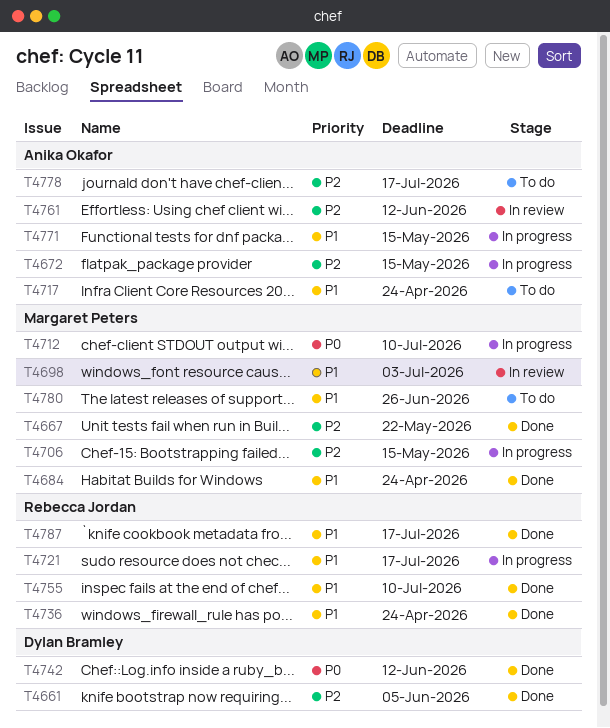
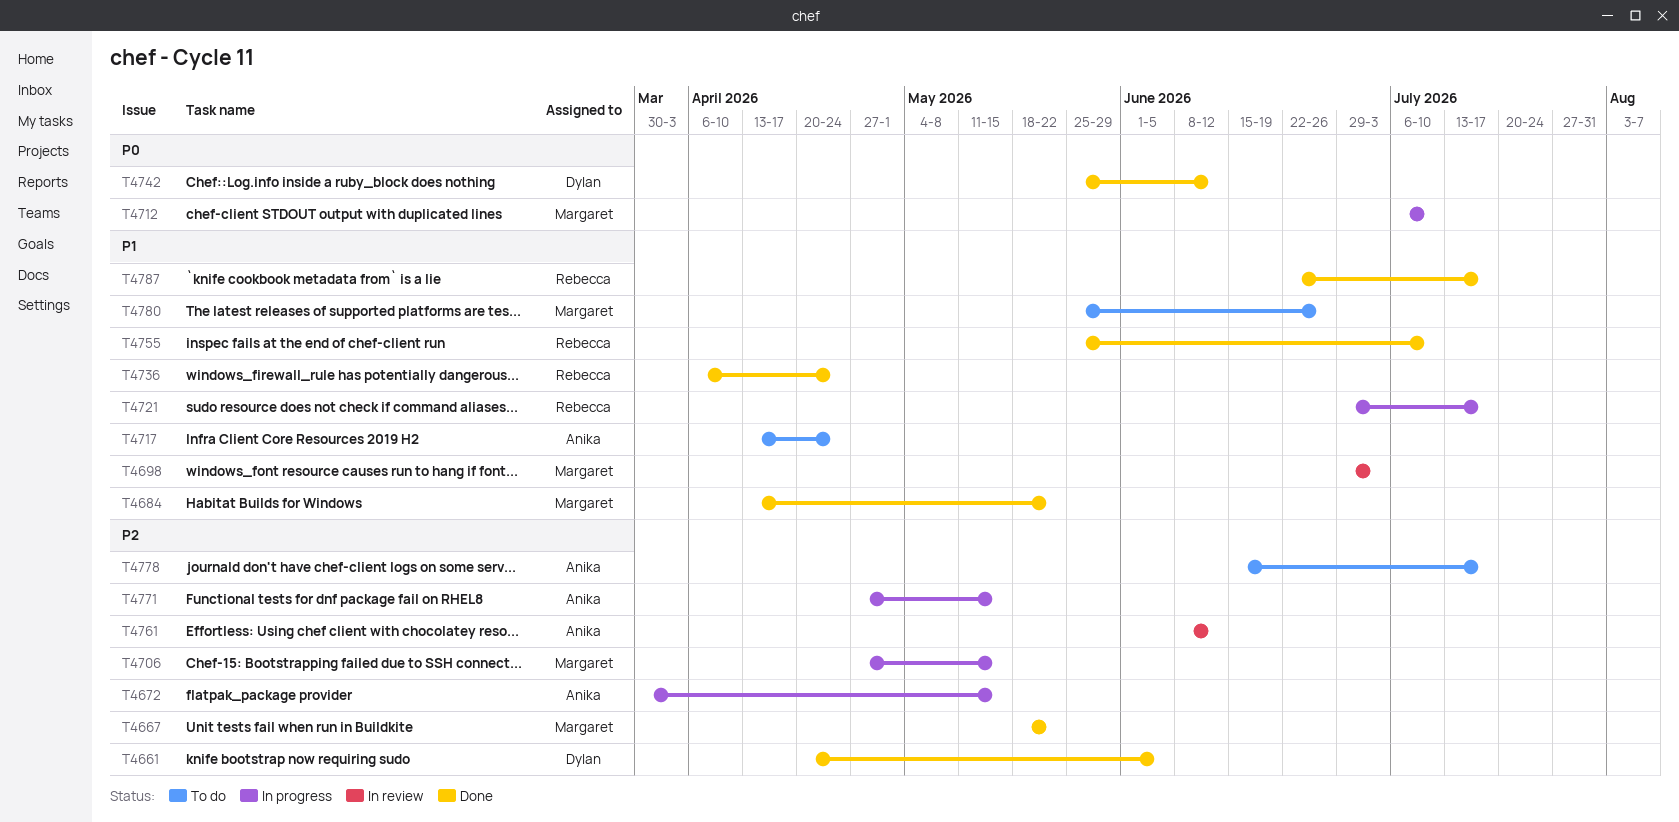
T4684, due: Apr 24 -> May 22
T4771, priority: P1 -> P2

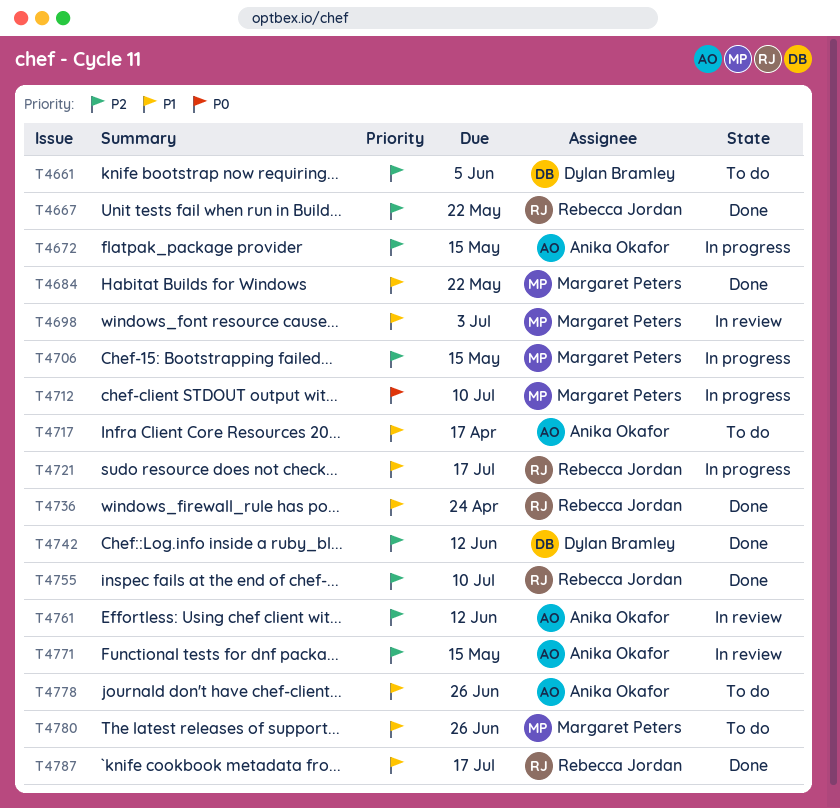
T4661, status: Done -> To do
T4667, owner: Margaret Peters -> Rebecca Jordan
T4717, due: Apr 24 -> Apr 17
T4742, priority: P0 -> P2
T4755, priority: P1 -> P2
T4771, status: In progress -> In review
T4778, priority: P2 -> P1
T4778, due: Jul 17 -> Jun 26

